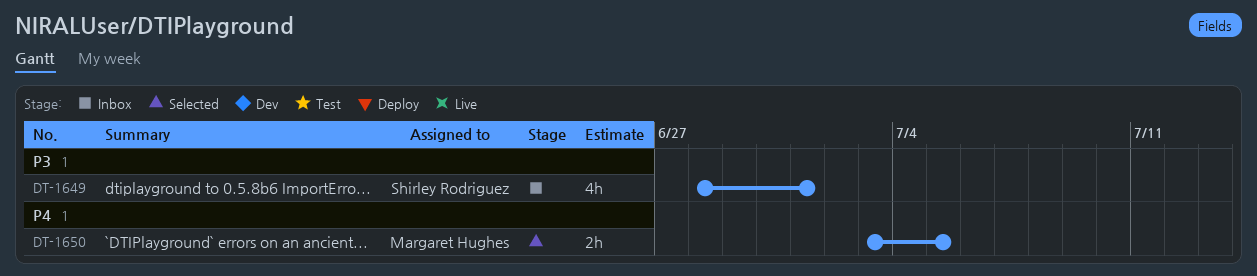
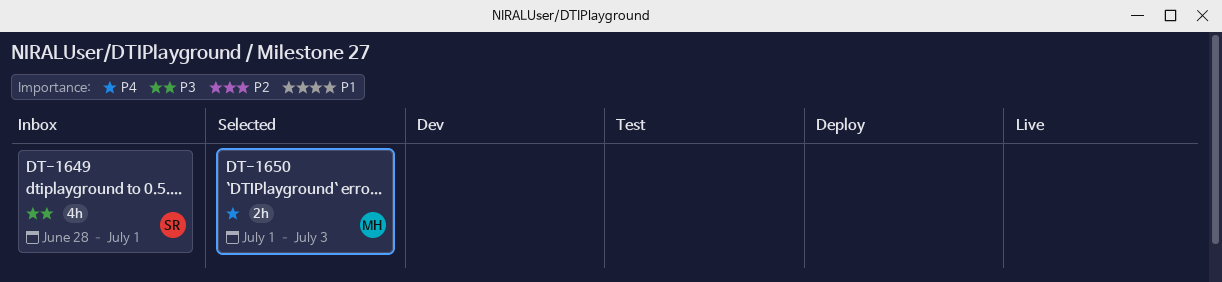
DT-1650, start: Jul 3 -> Jul 1
DT-1650, due: Jul 5 -> Jul 3

